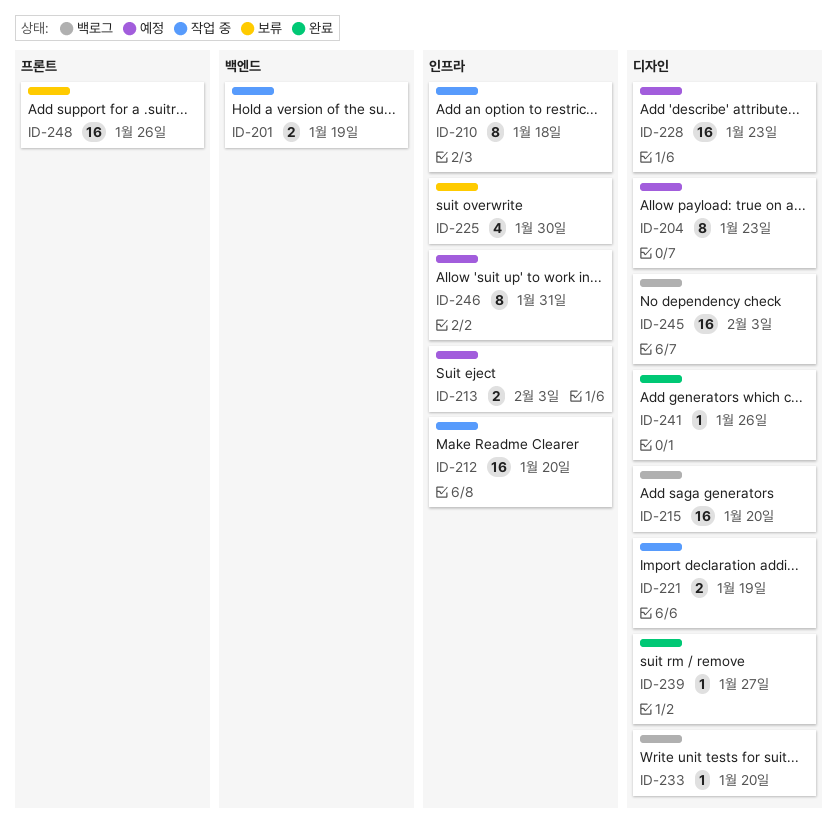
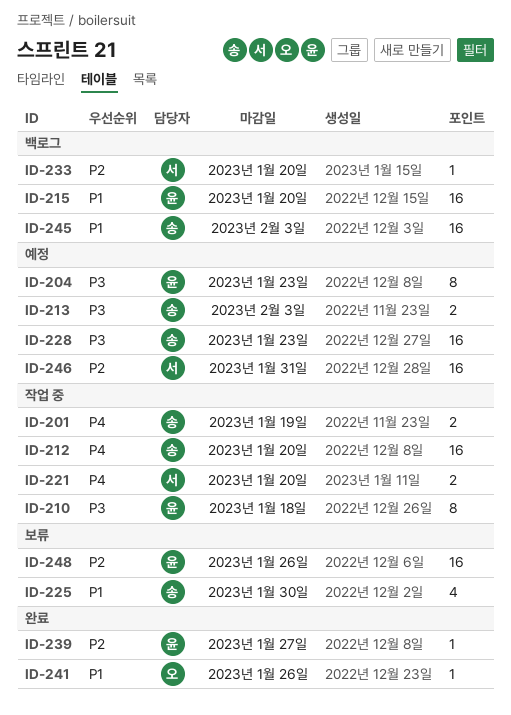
ID-221, due: Jan 19 -> Jan 20
ID-246, estimate: 8 -> 16

